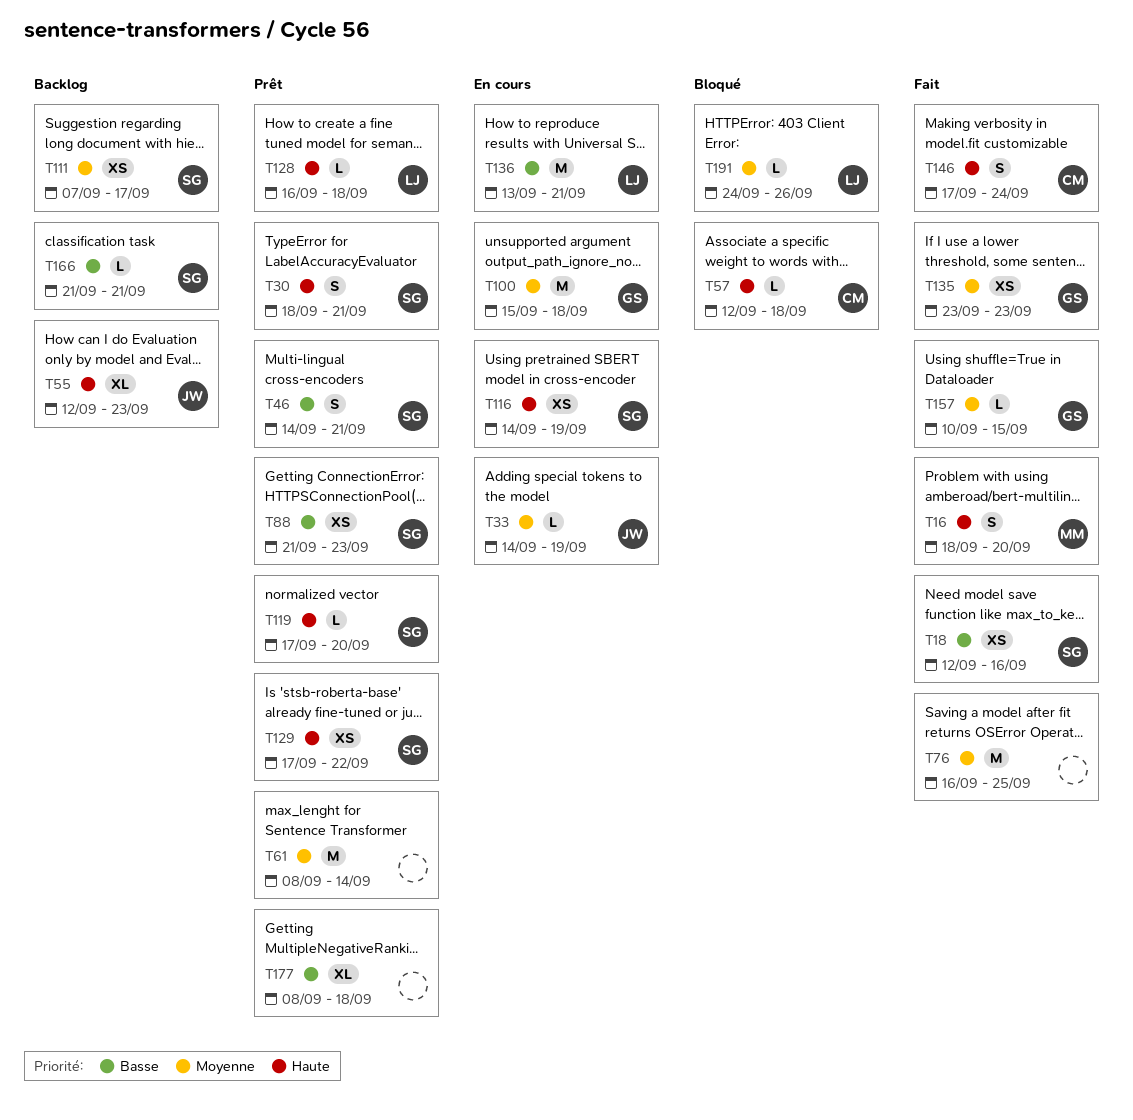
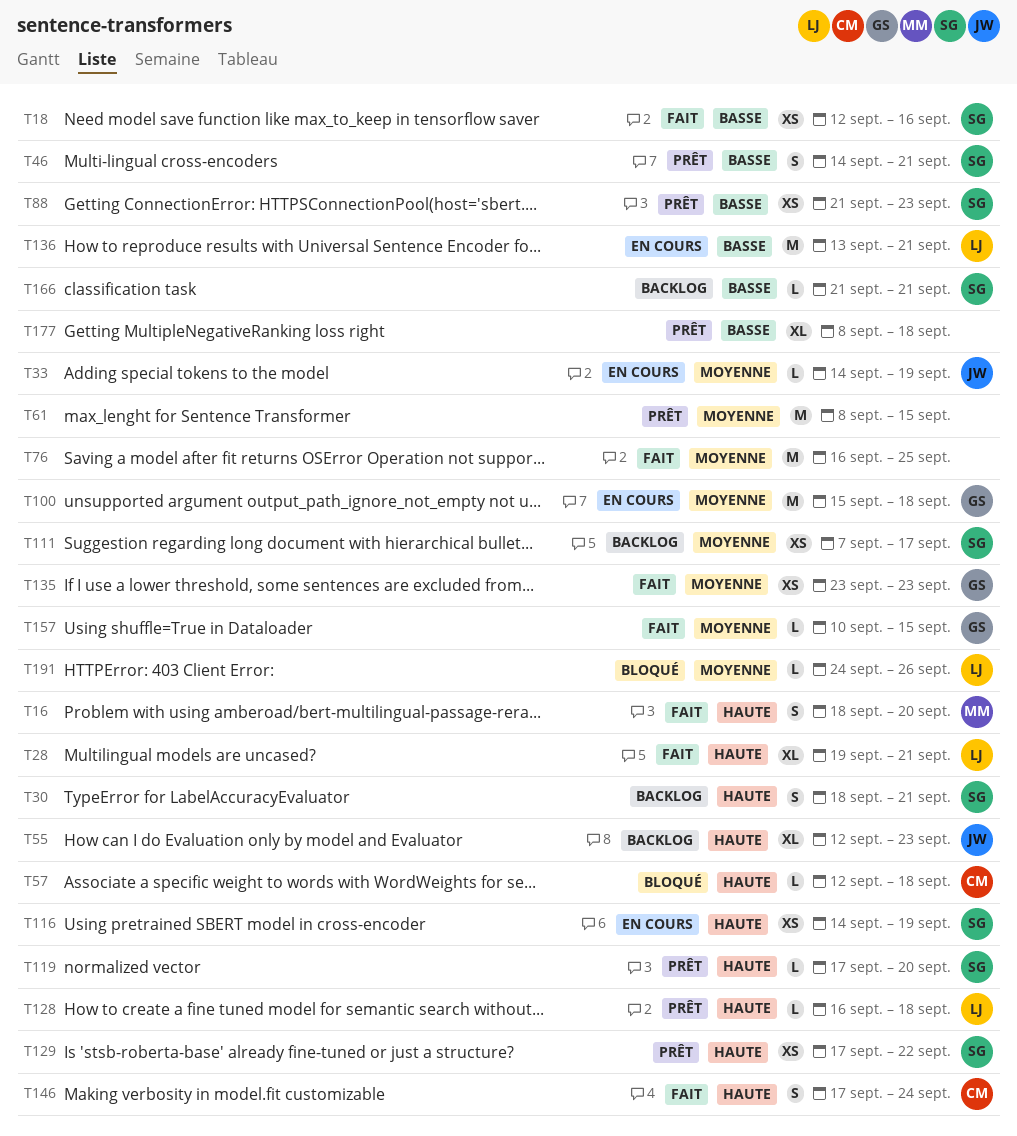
T28: none -> present
T30, status: Prêt -> Backlog
T61, due: Sep 14 -> Sep 15

